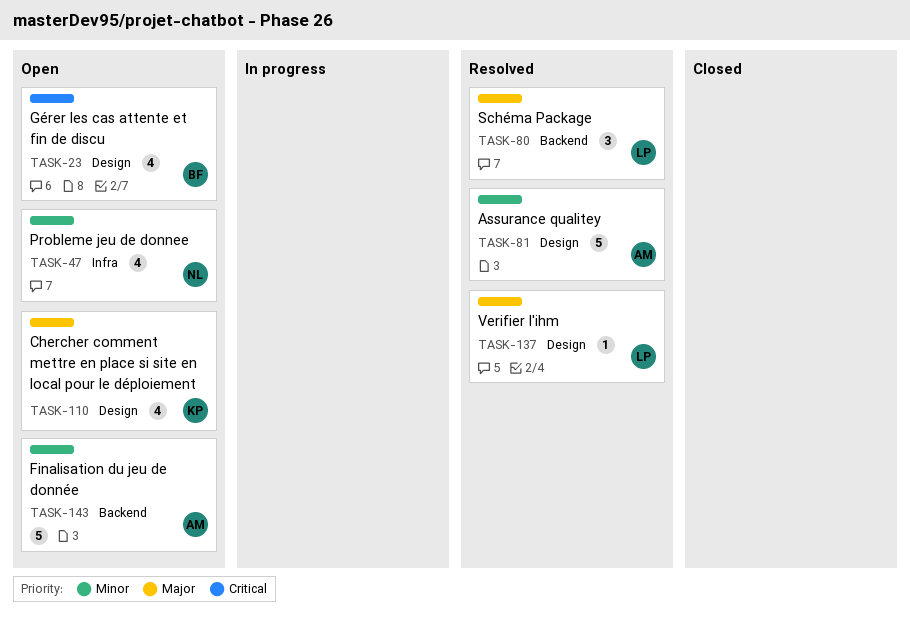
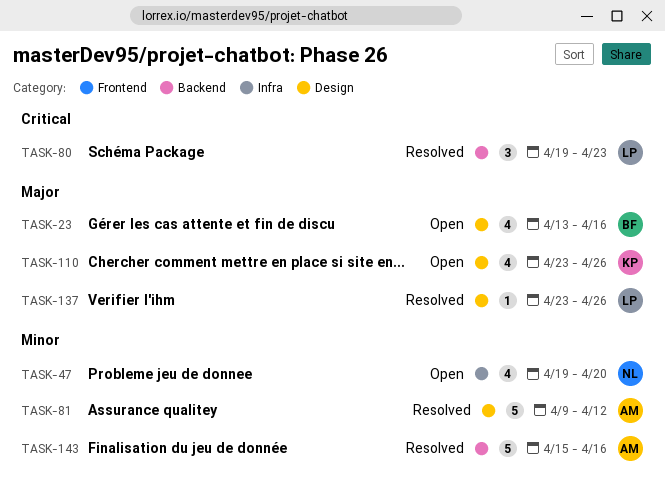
TASK-23, priority: Critical -> Major
TASK-80, priority: Major -> Critical
TASK-143, status: Open -> Resolved

